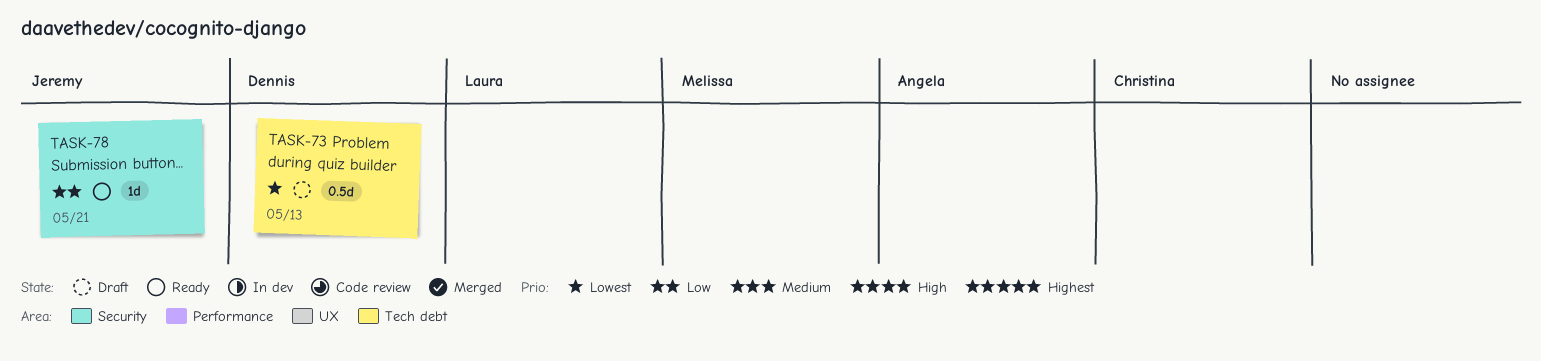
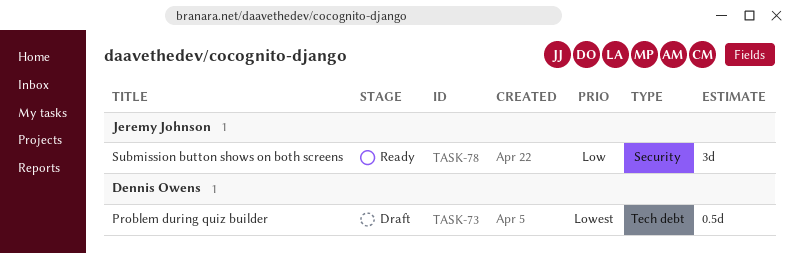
TASK-78, estimate: 1d -> 3d

